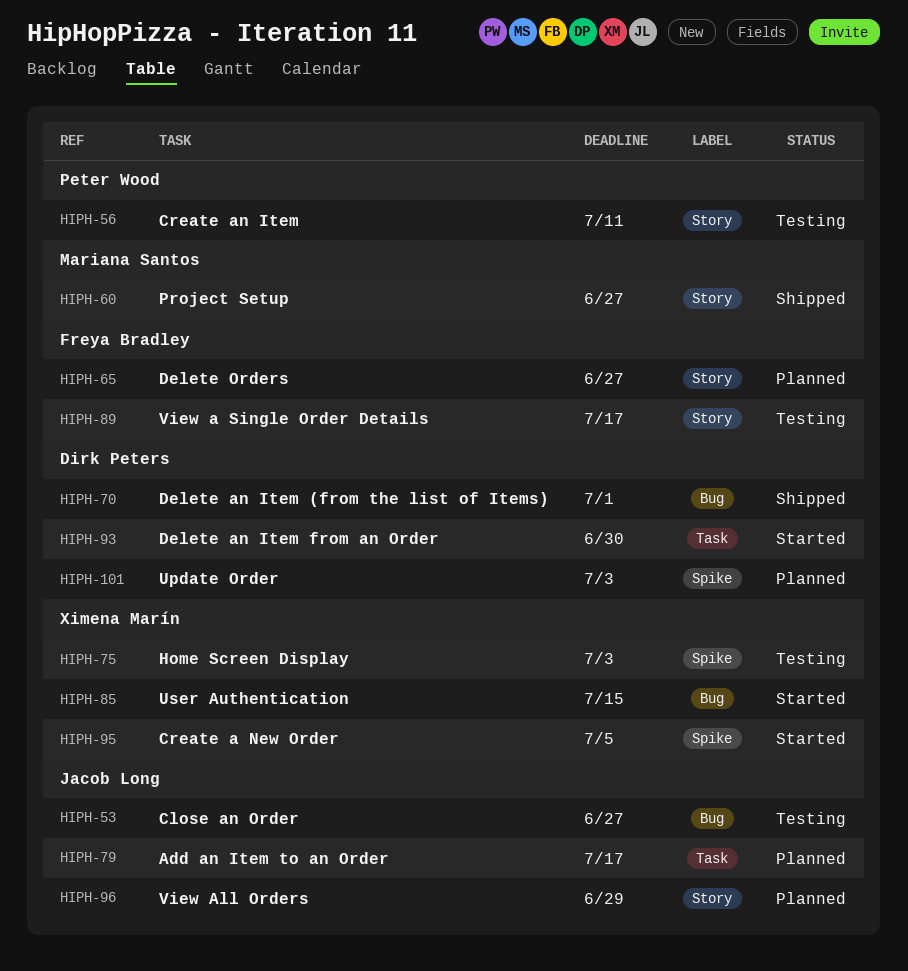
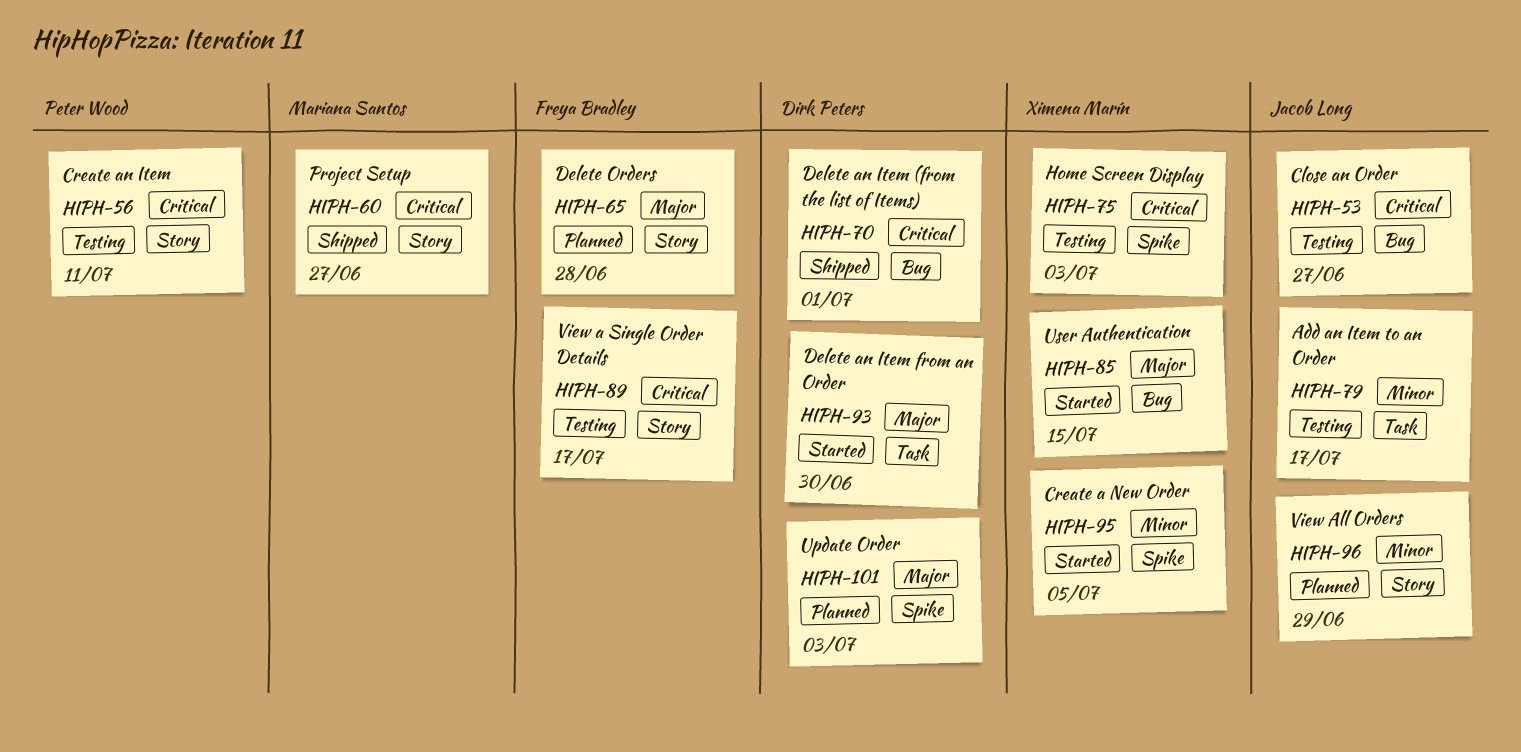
HIPH-65, due: Jun 27 -> Jun 28
HIPH-79, status: Planned -> Testing

